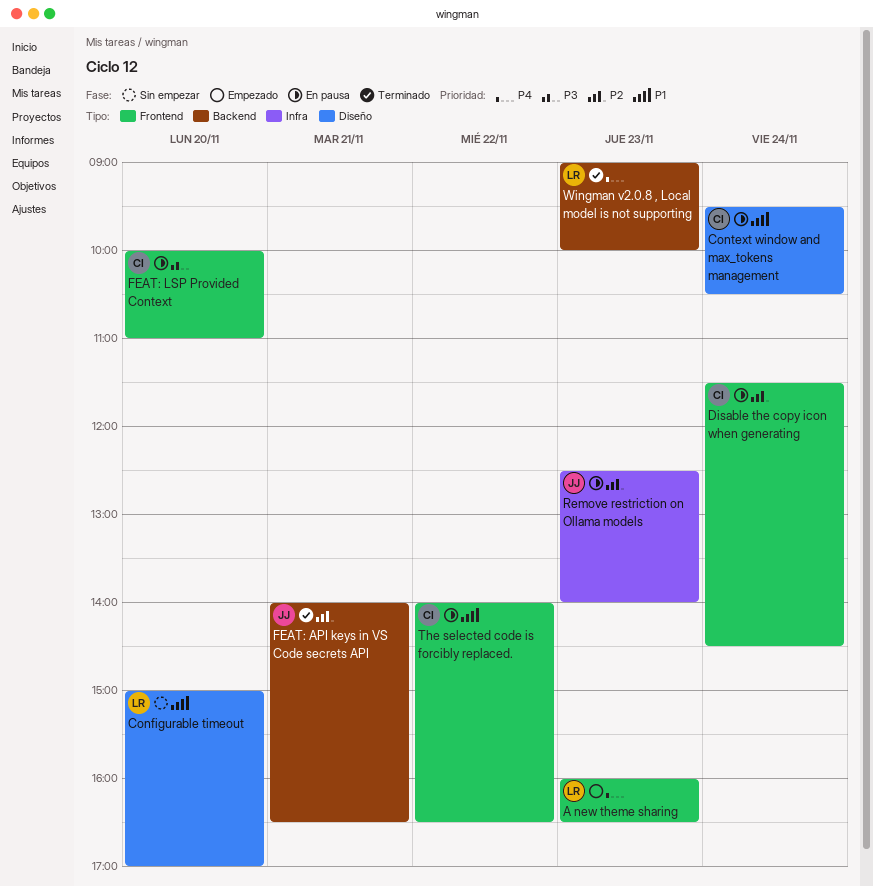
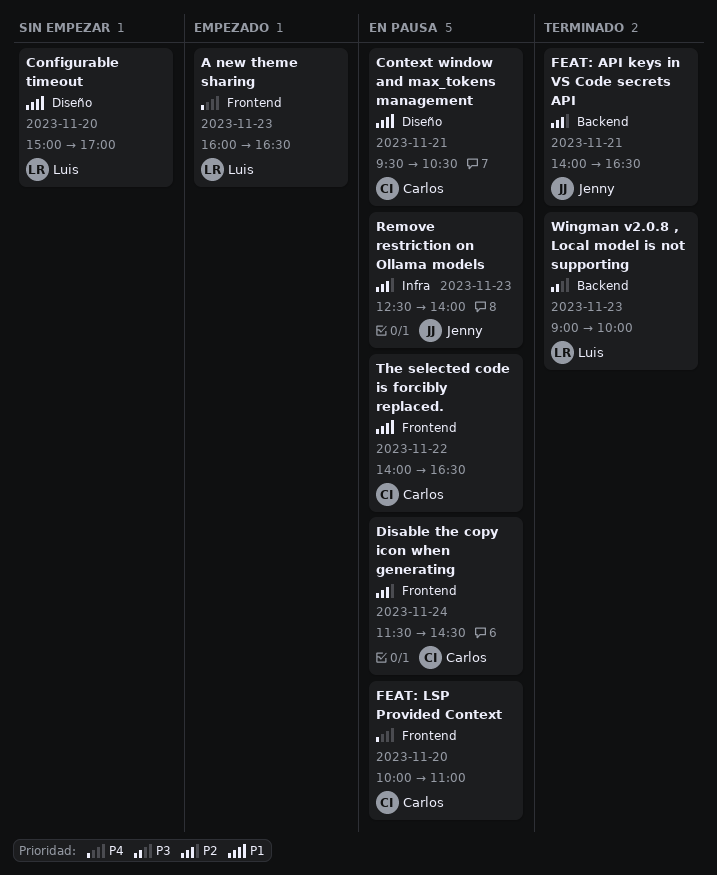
Context window and max_tokens management, day: Nov 24 -> Nov 21
FEAT: LSP Provided Context, priority: P3 -> P4
Wingman v2.0.8 , Local model is not supporting, priority: P4 -> P3

